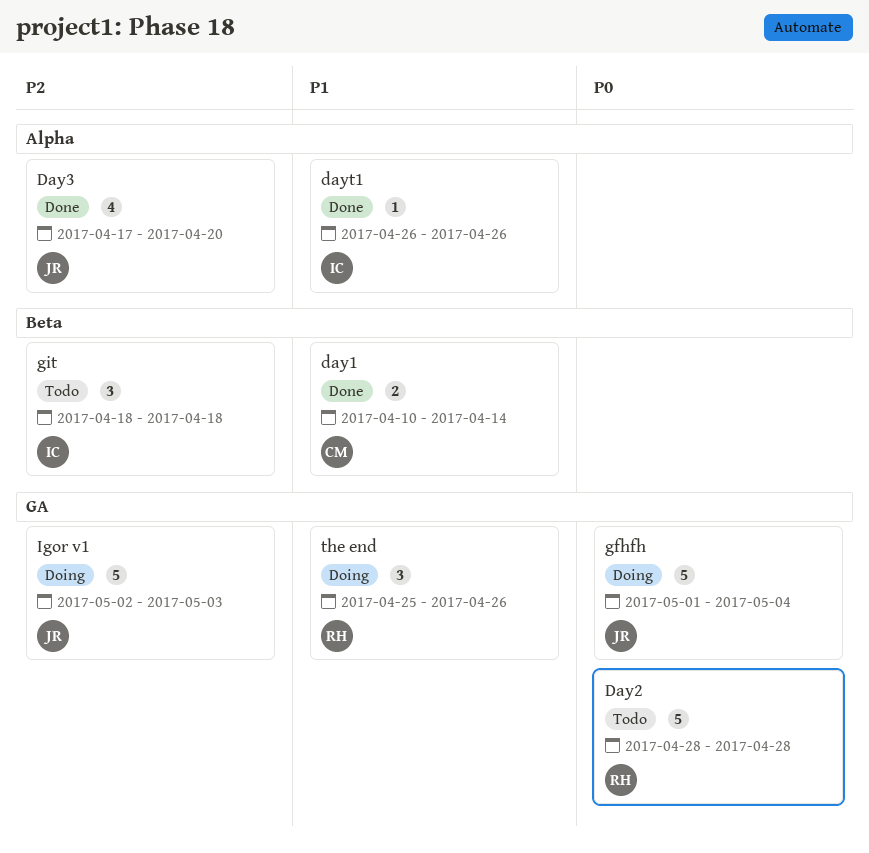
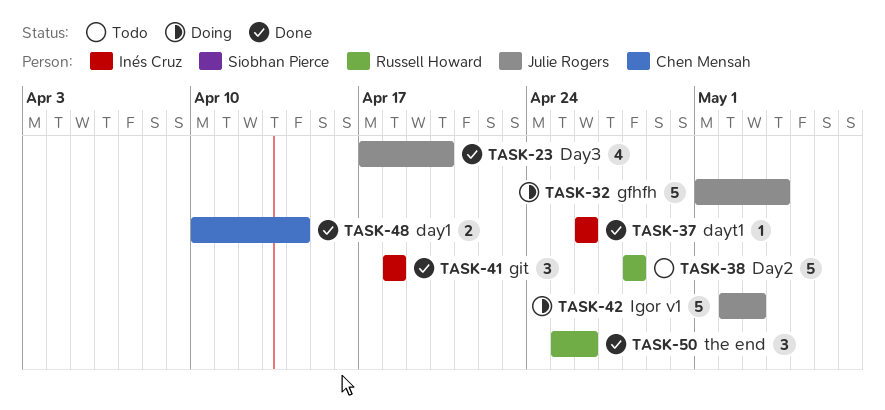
git, status: Todo -> Done
the end, status: Doing -> Done

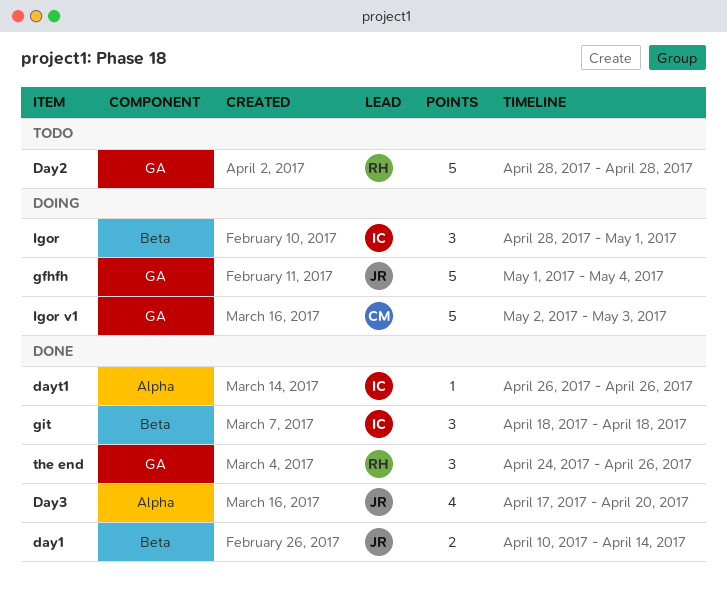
day1, owner: Chen Mensah -> Julie Rogers
Igor: none -> present
Igor v1, owner: Julie Rogers -> Chen Mensah
the end, start: Apr 25 -> Apr 24

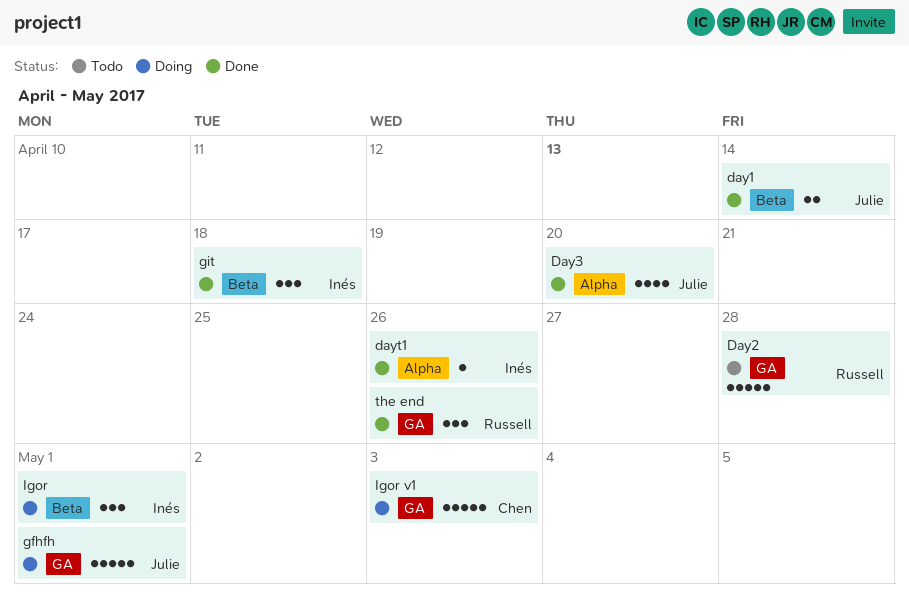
gfhfh, due: May 4 -> May 1

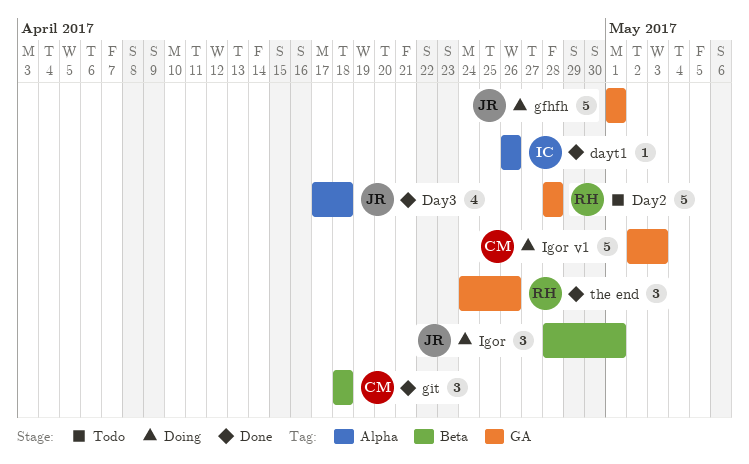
day1: present -> none
Day3, due: Apr 20 -> Apr 18
git, owner: Inés -> Chen
Igor, owner: Inés -> Julie

